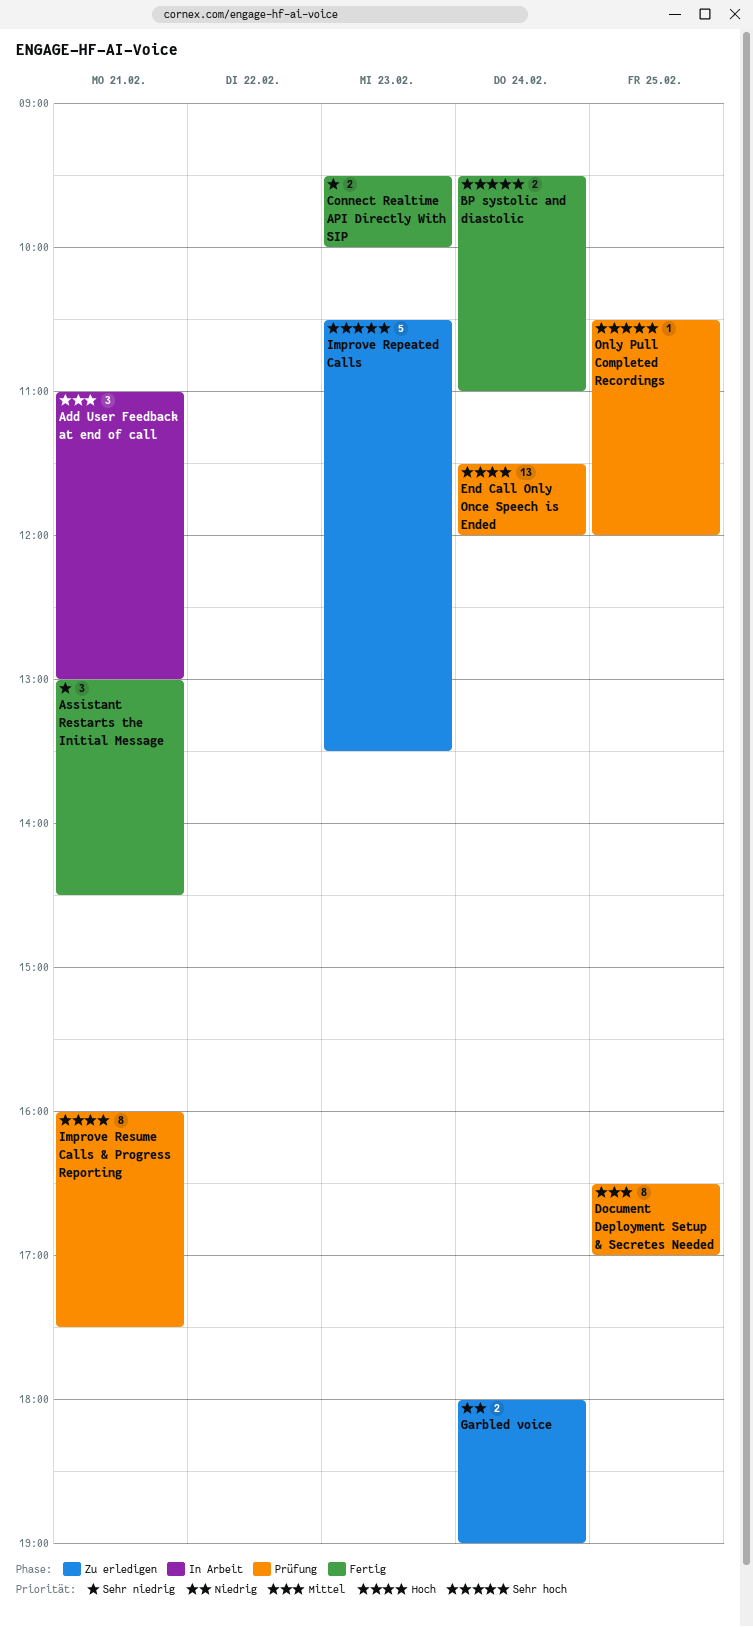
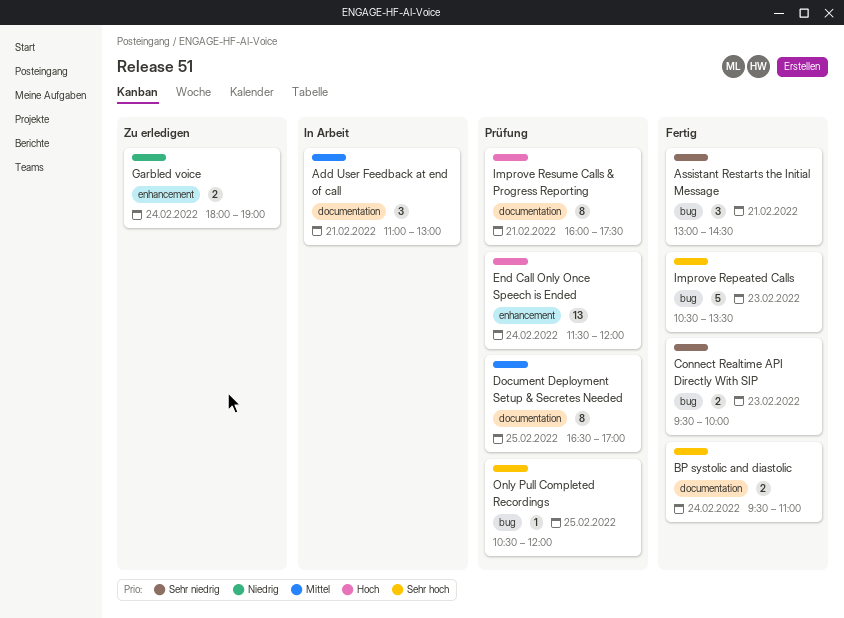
Improve Repeated Calls, status: Zu erledigen -> Fertig

